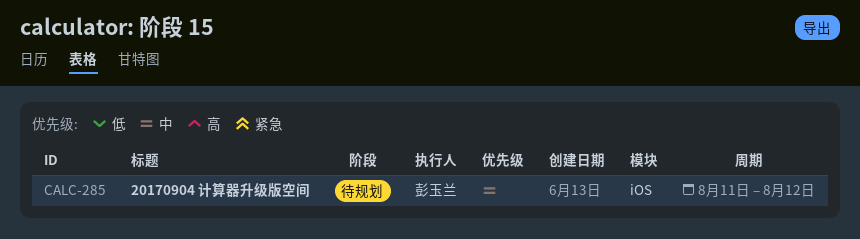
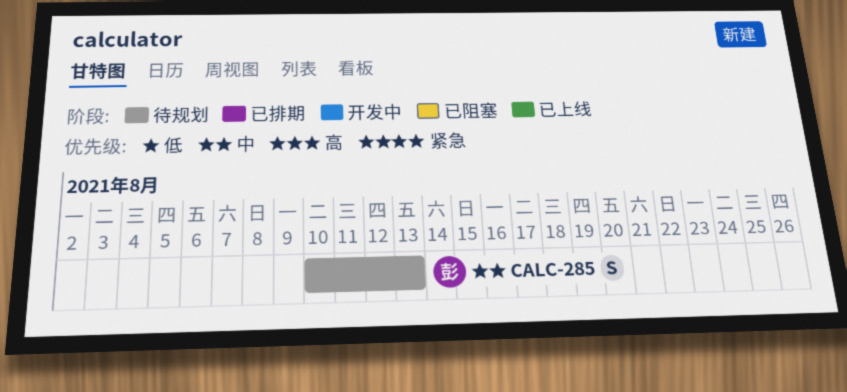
CALC-285, start: Aug 11 -> Aug 10
CALC-285, due: Aug 12 -> Aug 13

